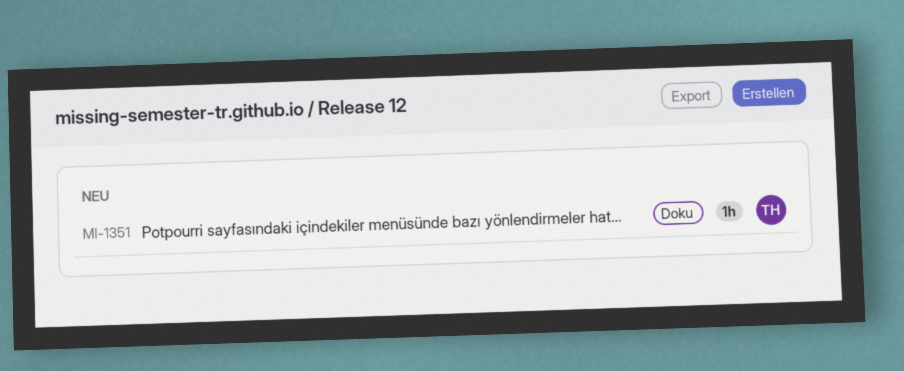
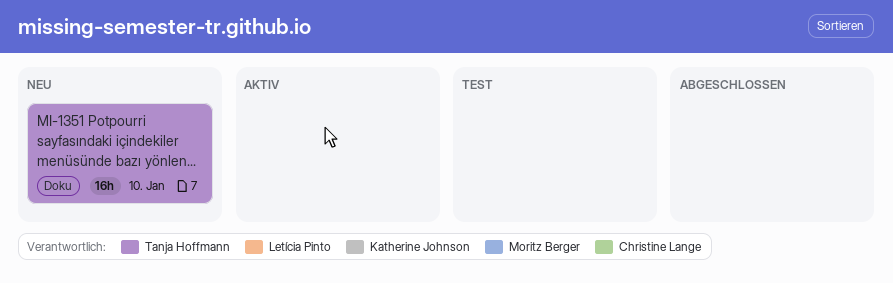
MI-1351, estimate: 1h -> 16h

